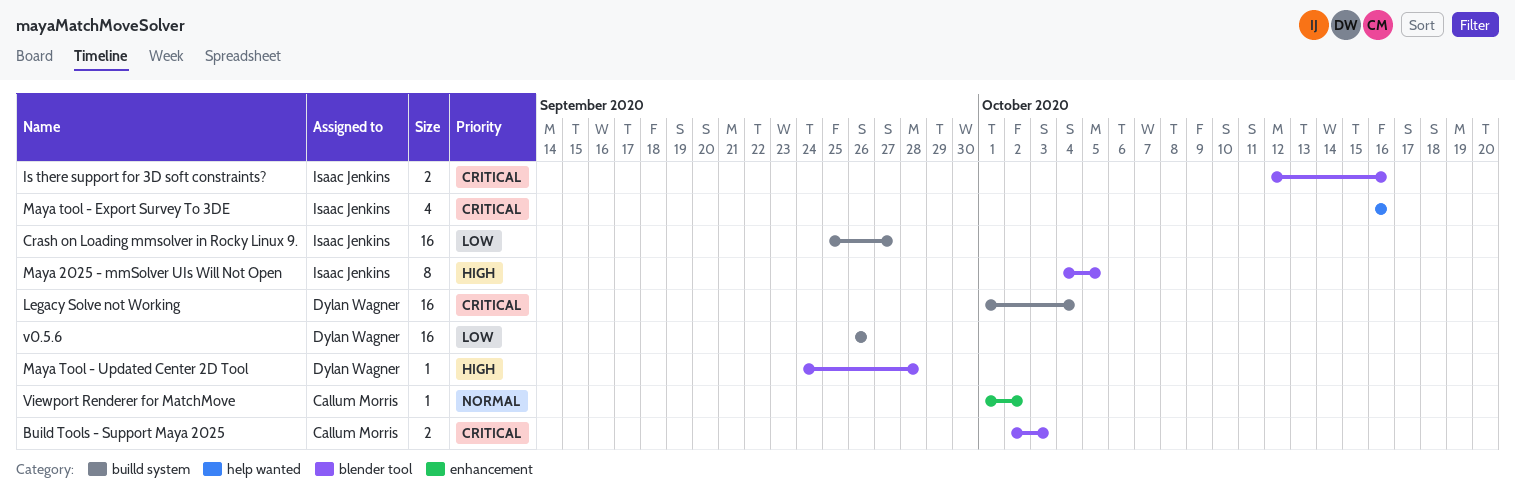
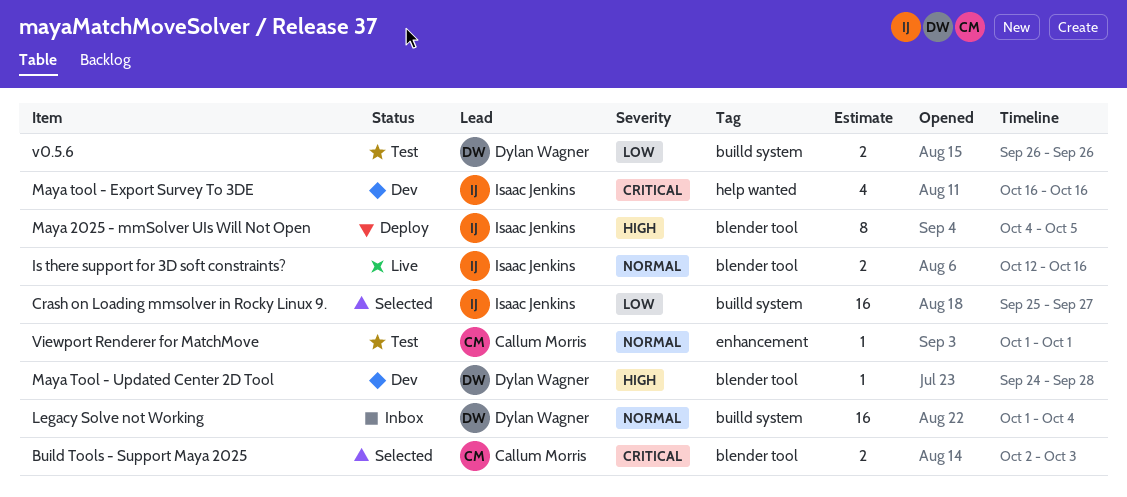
Is there support for 3D soft constraints?, priority: Critical -> Normal
Legacy Solve not Working, priority: Critical -> Normal
v0.5.6, estimate: 16 -> 2
Viewport Renderer for MatchMove, due: Oct 2 -> Oct 1

